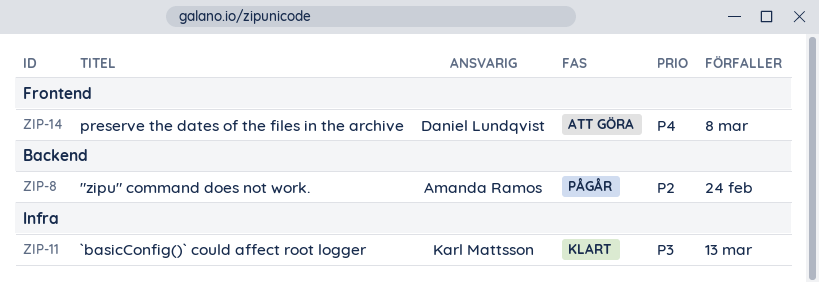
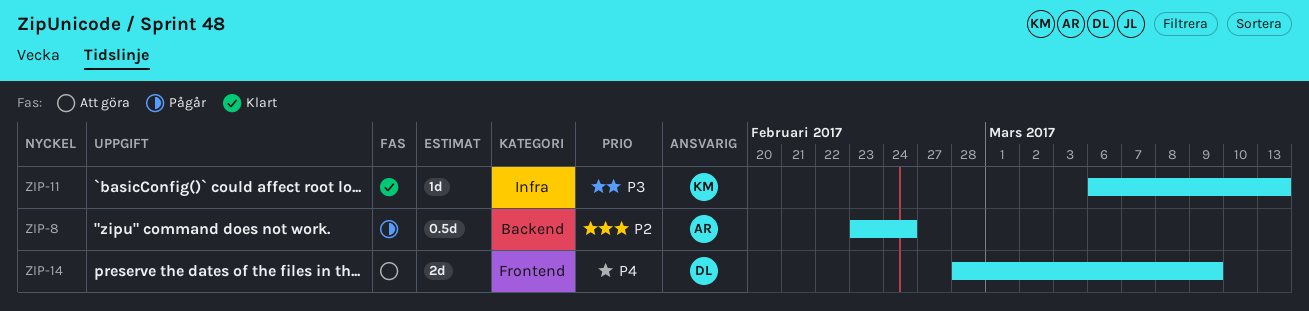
ZIP-14, due: Mar 8 -> Mar 9

